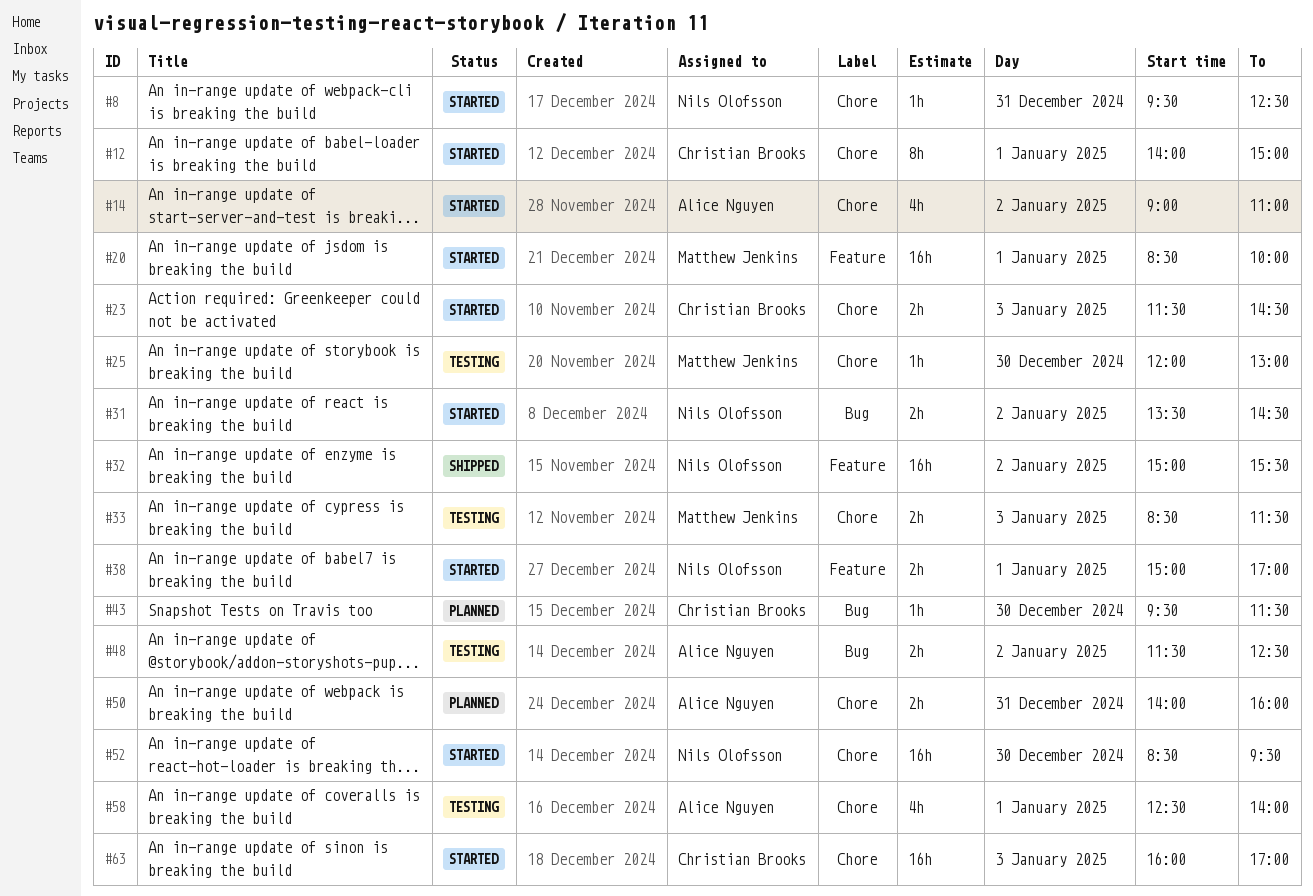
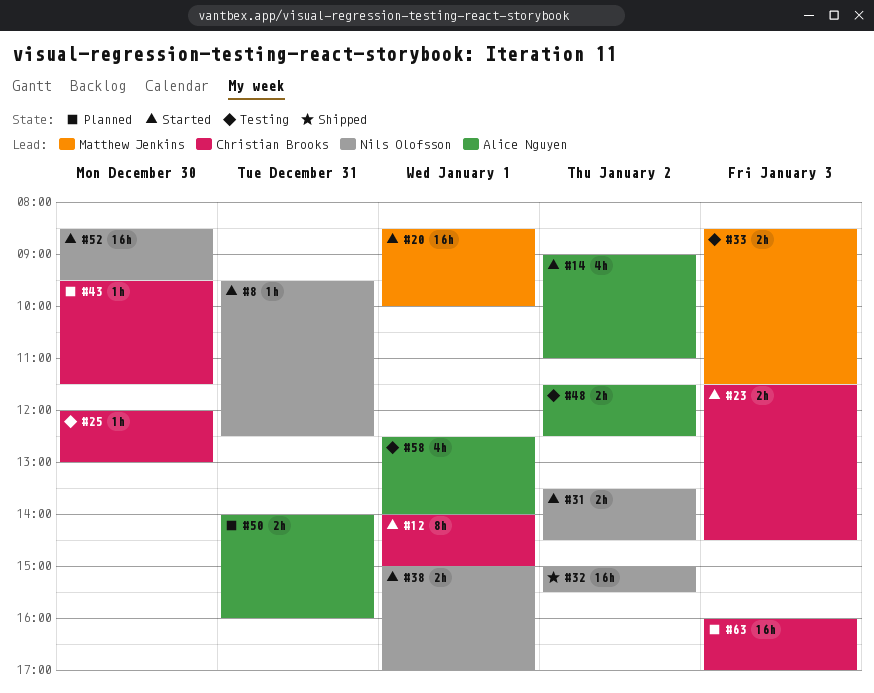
#25, owner: Matthew Jenkins -> Christian Brooks
#63, status: Started -> Planned

